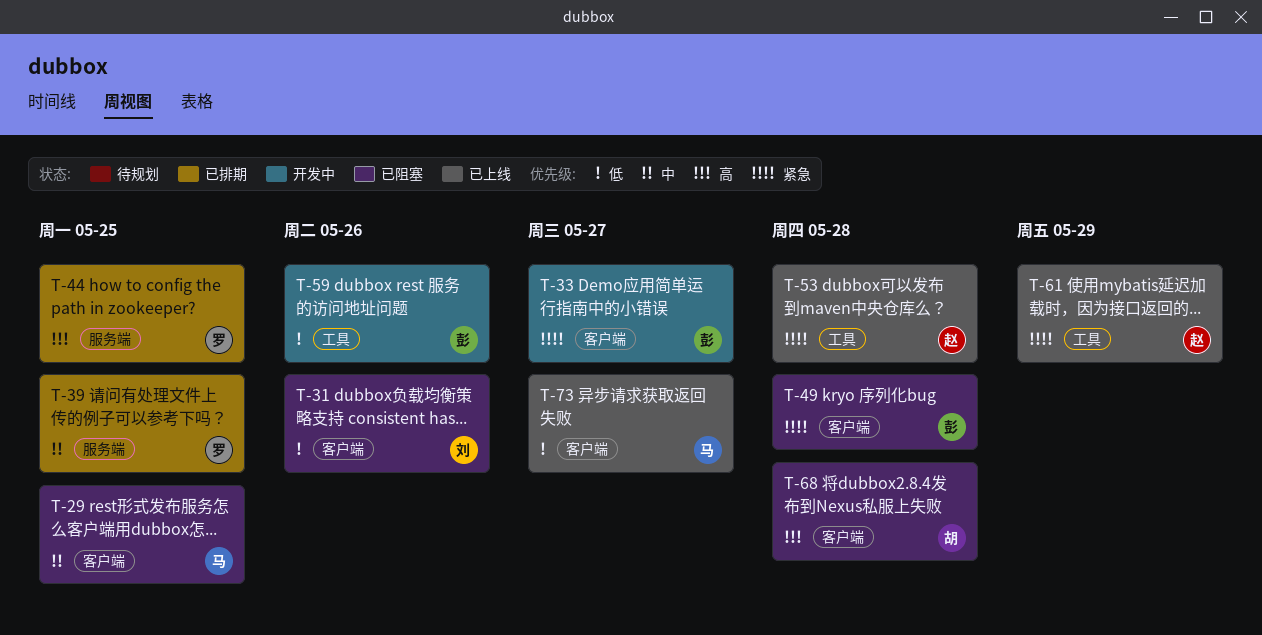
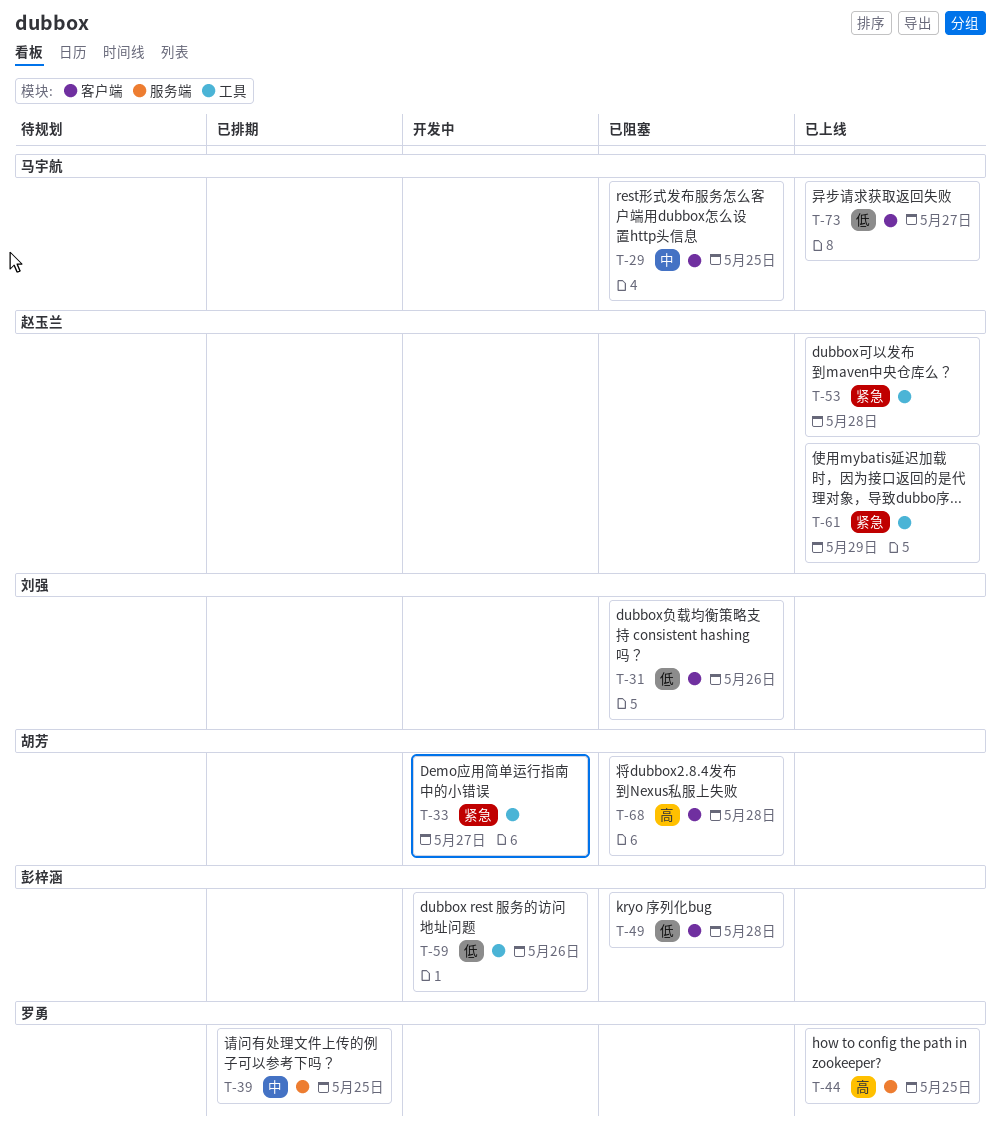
T-33, owner: 彭梓涵 -> 胡芳
T-33, label: 客户端 -> 工具
T-44, status: 已排期 -> 已上线
T-49, priority: 紧急 -> 低

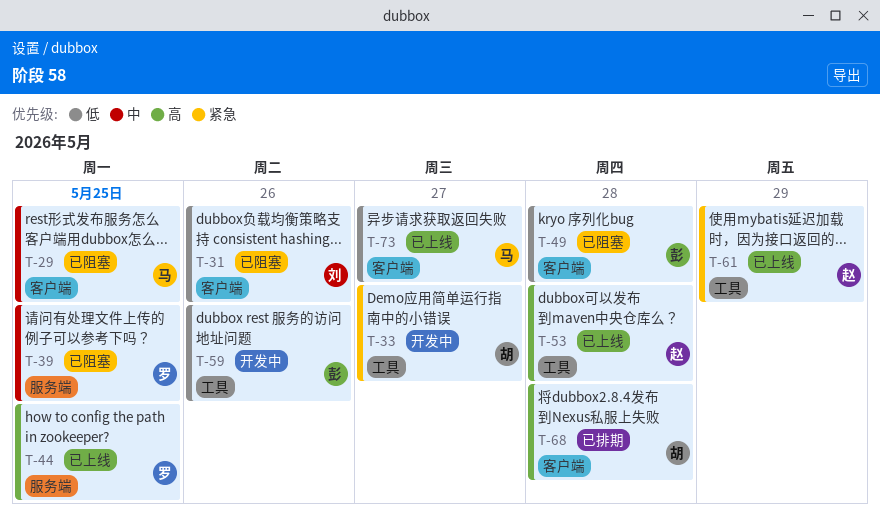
T-39, status: 已排期 -> 已阻塞
T-53, priority: 紧急 -> 高
T-68, status: 已阻塞 -> 已排期

